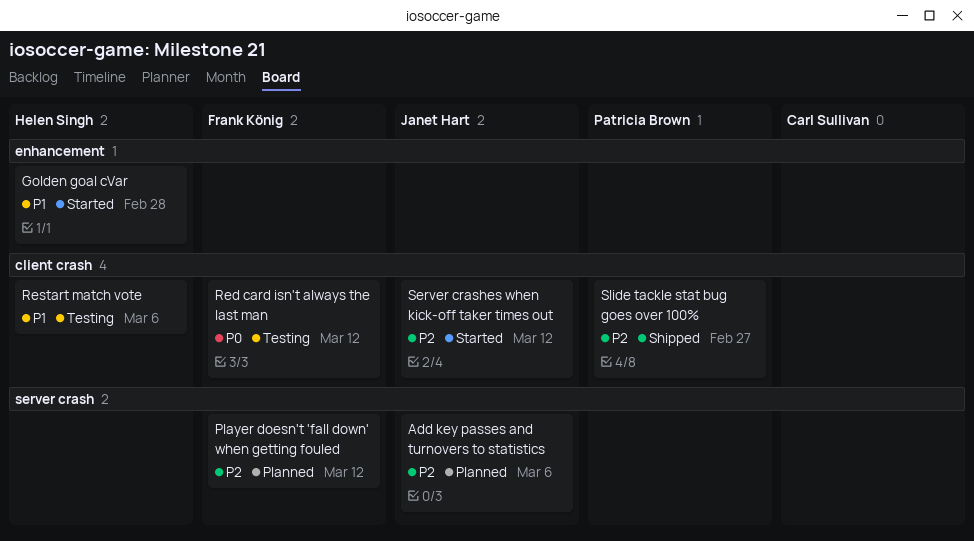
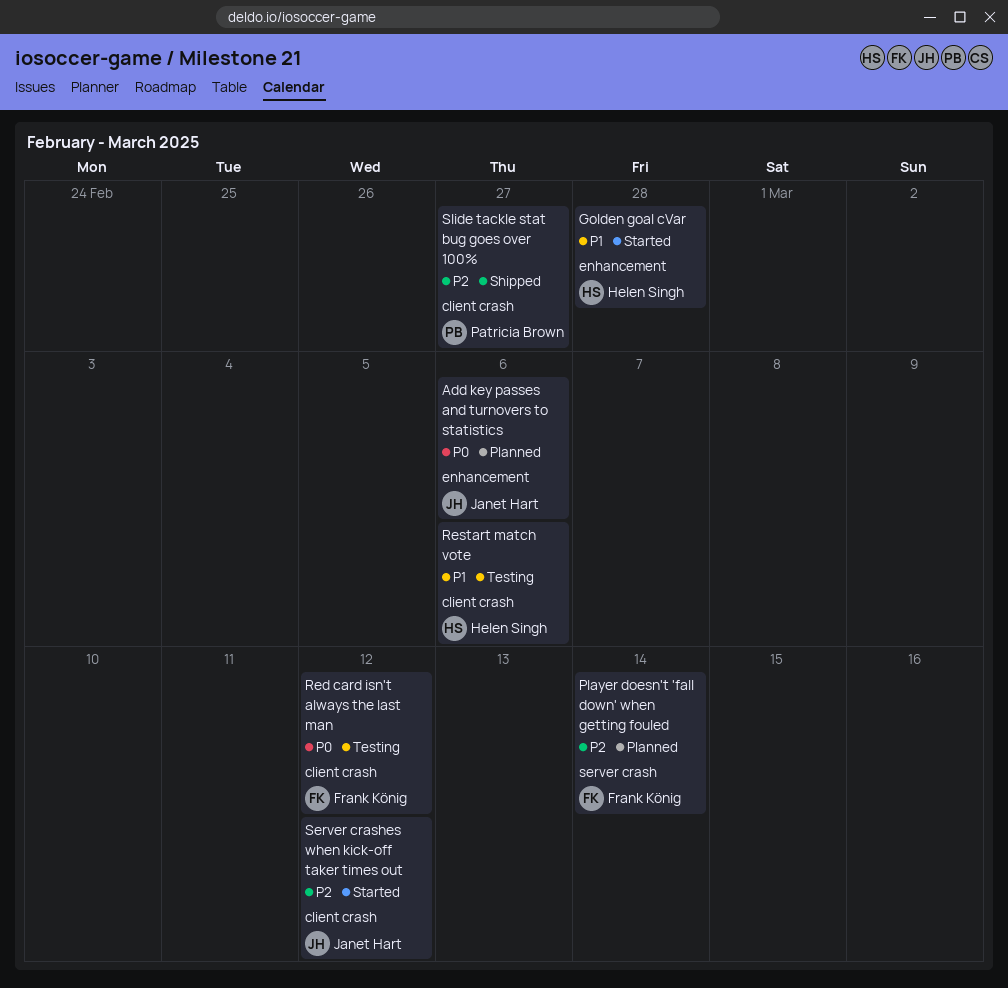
Add key passes and turnovers to statistics, priority: P2 -> P0
Add key passes and turnovers to statistics, label: server crash -> enhancement
Player doesn't 'fall down' when getting fouled, due: Mar 12 -> Mar 14

